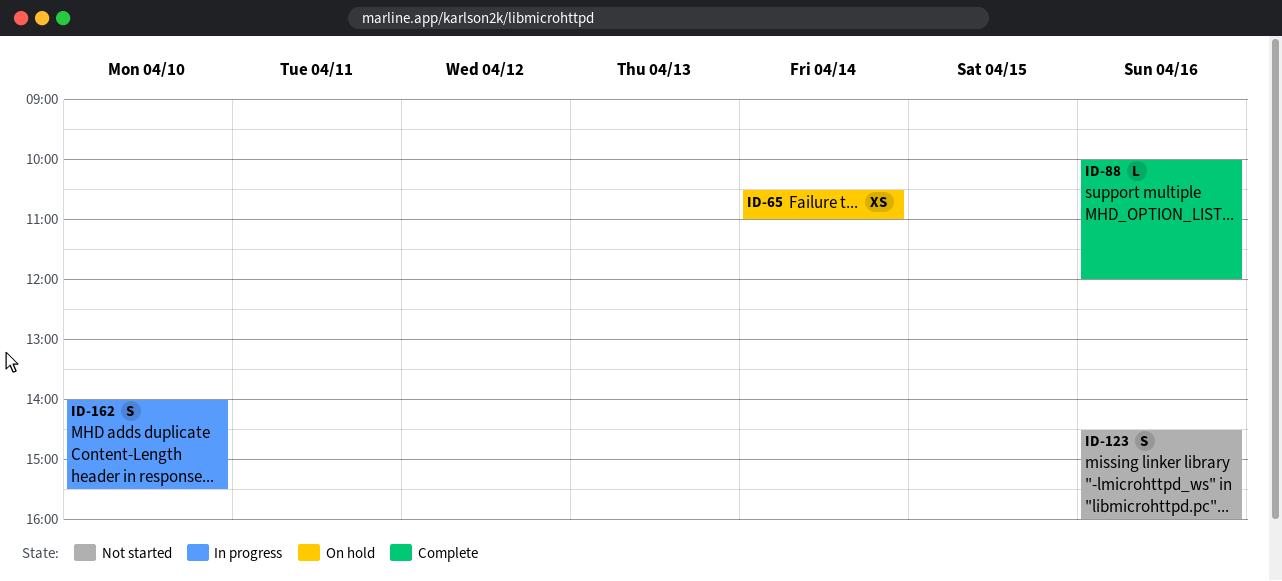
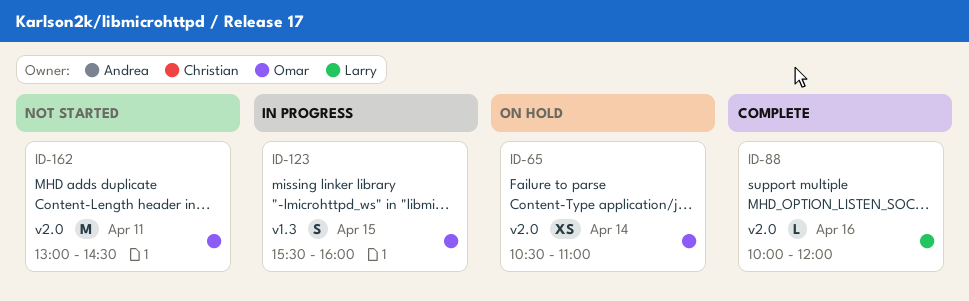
ID-123, status: Not started -> In progress
ID-123, day: Apr 16 -> Apr 15
ID-123, begins: 14:30 -> 15:30
ID-162, status: In progress -> Not started
ID-162, estimate: S -> M
ID-162, day: Apr 10 -> Apr 11
ID-162, begins: 14:00 -> 13:00
ID-162, ends: 15:30 -> 14:30

